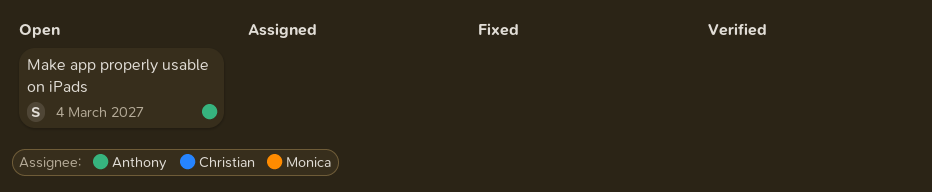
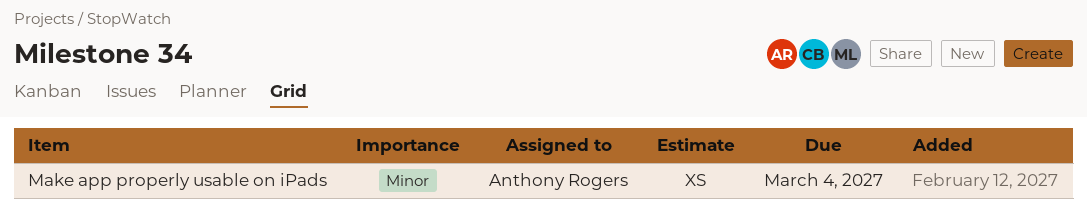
Make app properly usable on iPads, estimate: S -> XS

